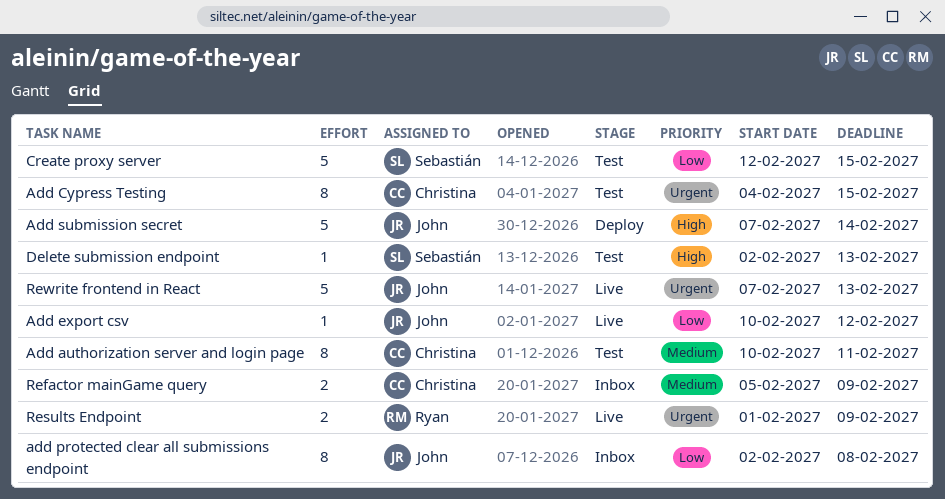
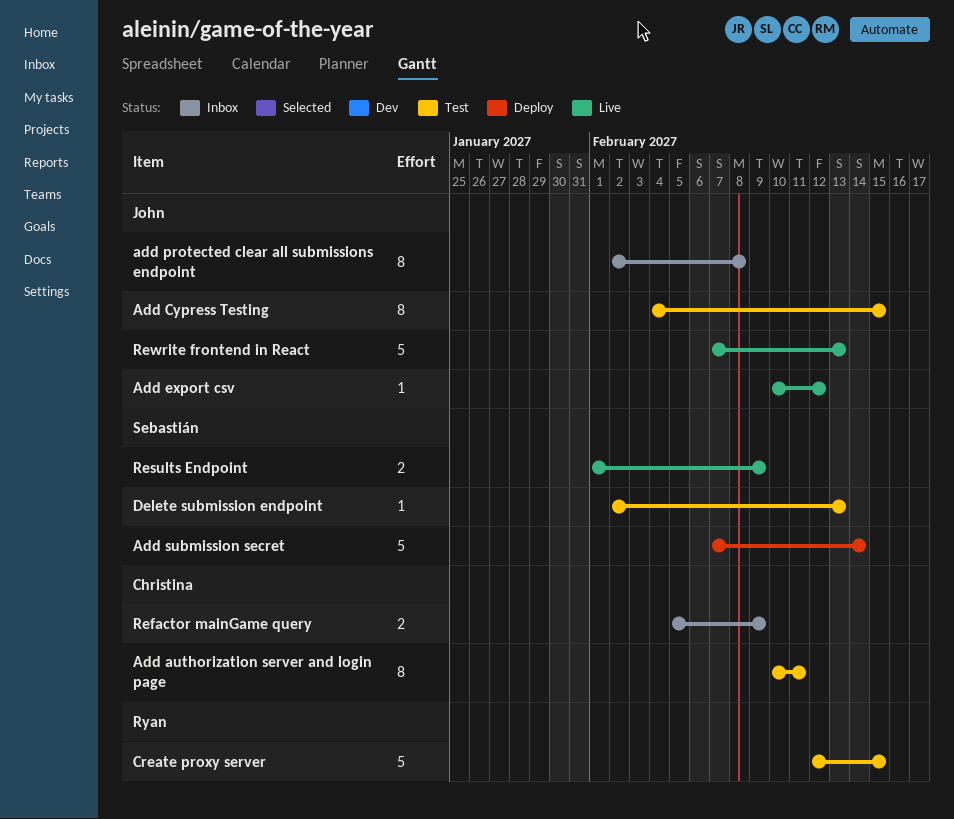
Add Cypress Testing, owner: Christina -> John
Add submission secret, owner: John -> Sebastián
Create proxy server, owner: Sebastián -> Ryan
Results Endpoint, owner: Ryan -> Sebastián

